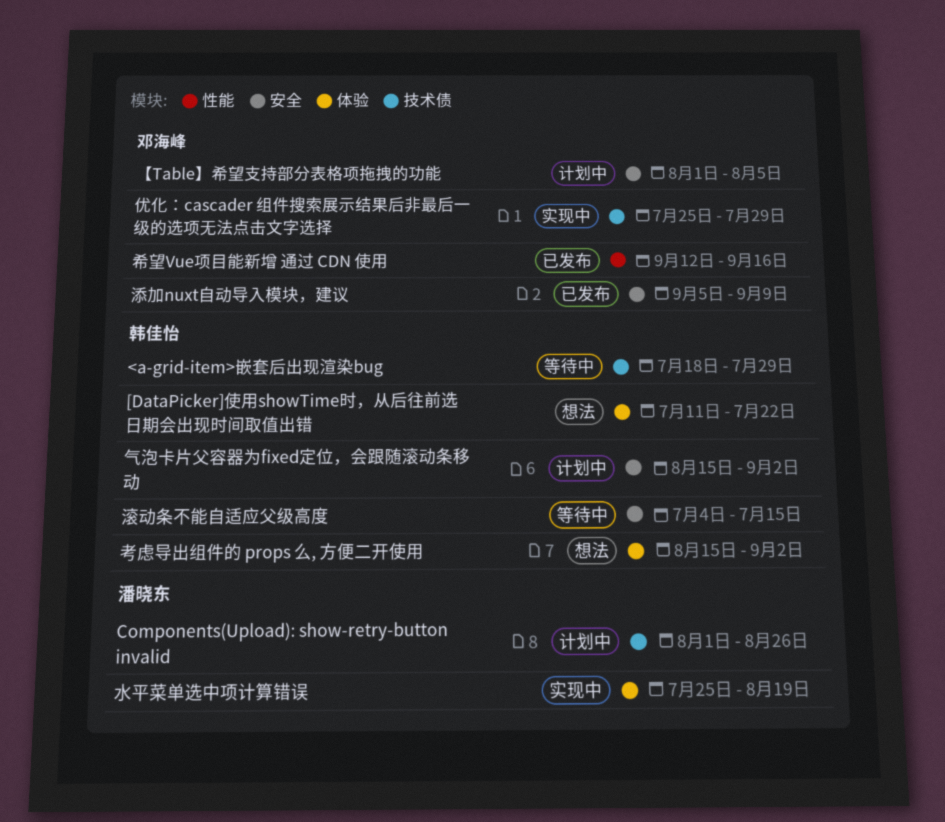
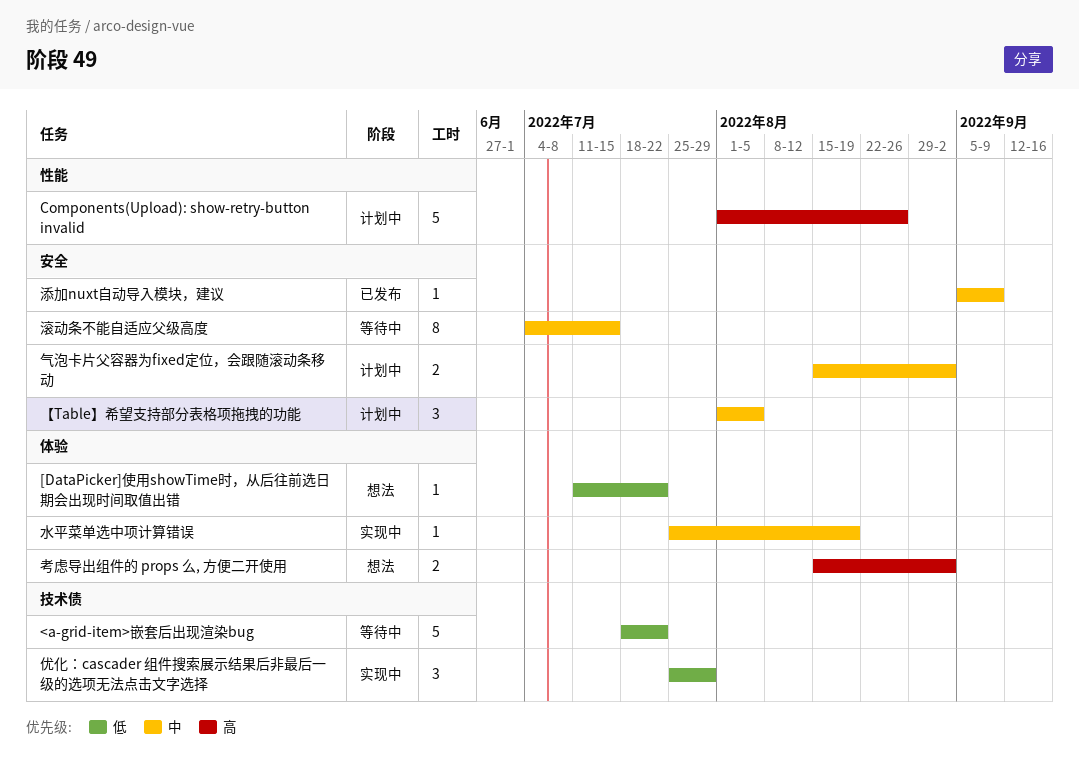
<a-grid-item>嵌套后出现渲染bug, due: Jul 29 -> Jul 22
Components(Upload): show-retry-button invalid, label: 技术债 -> 性能
希望Vue项目能新增 通过 CDN 使用: present -> none

